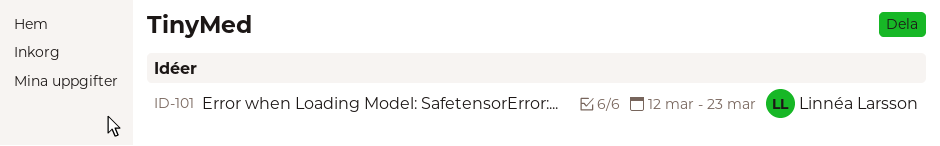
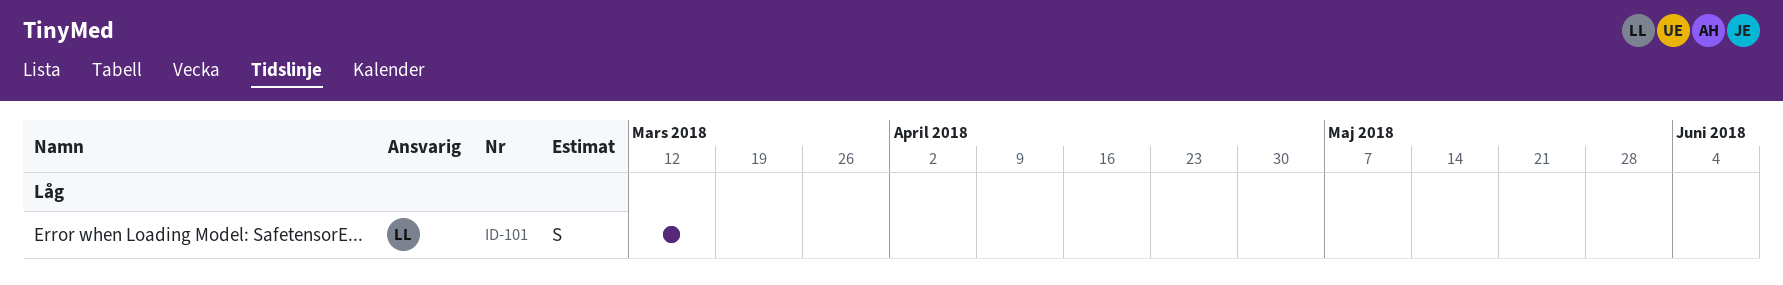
ID-101, due: Mar 23 -> Mar 16

